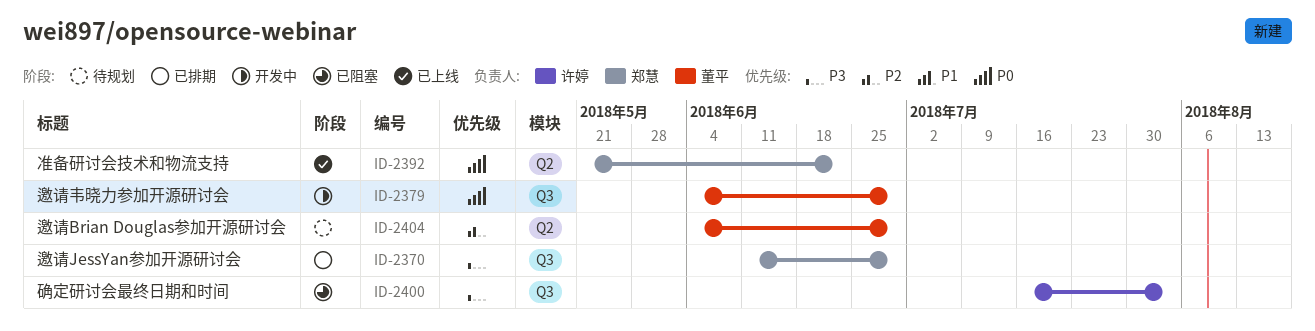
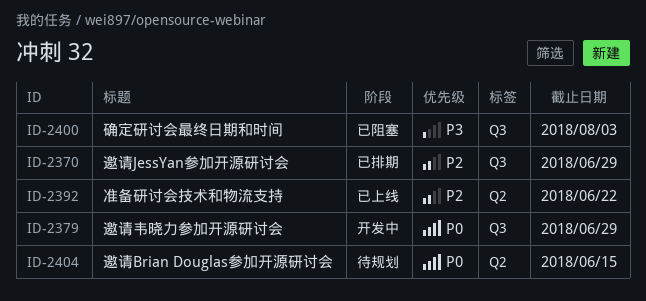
ID-2370, priority: P3 -> P2
ID-2392, priority: P0 -> P2
ID-2404, priority: P2 -> P0
ID-2404, due: Jun 29 -> Jun 15

